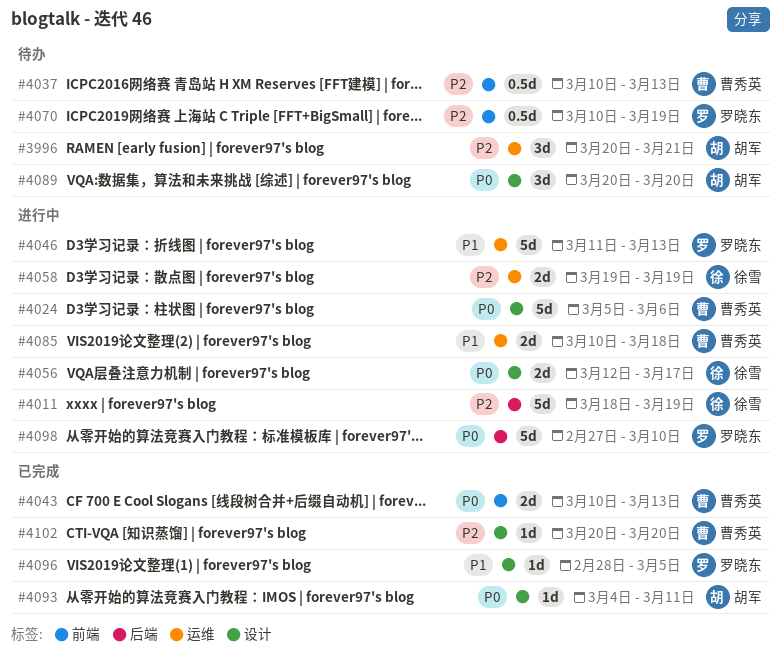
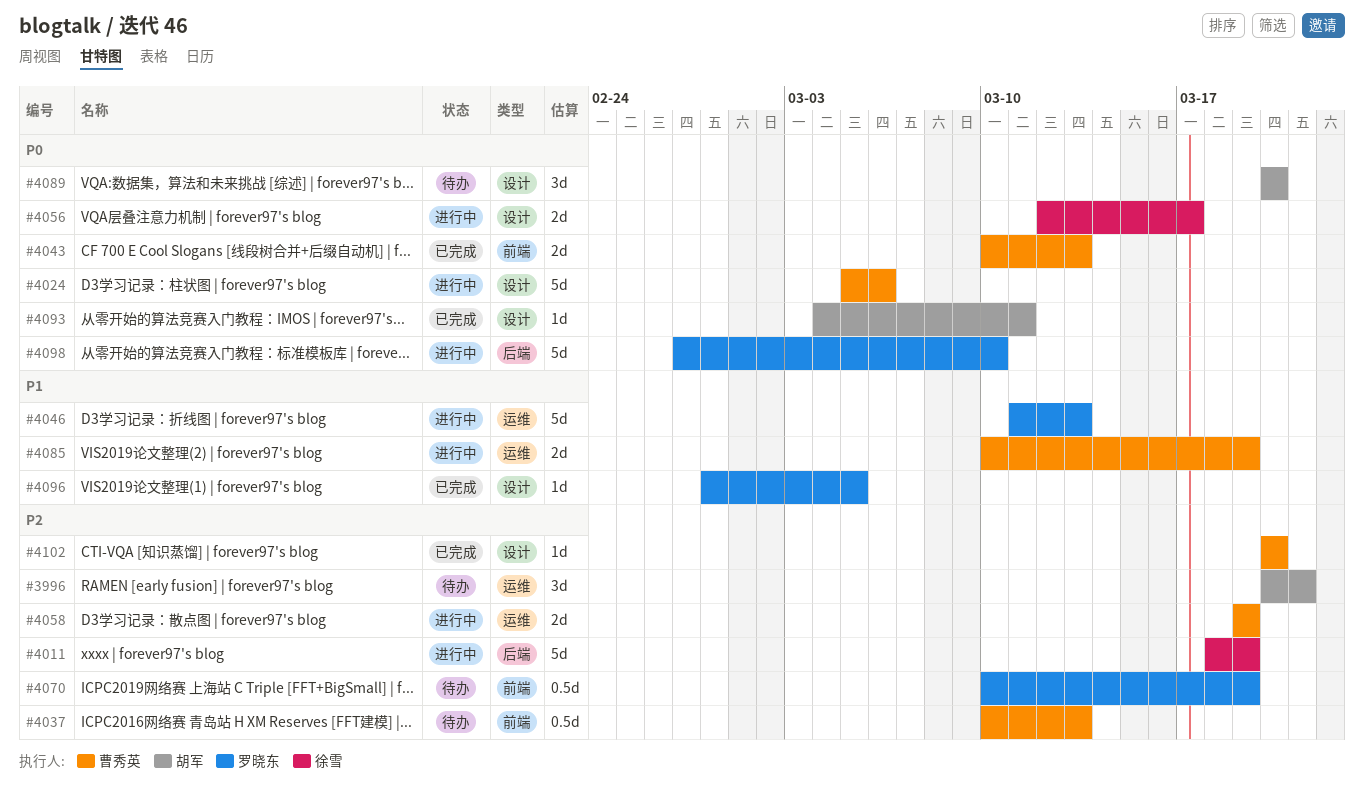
#4058, owner: 徐雪 -> 曹秀英
#4085, due: Mar 18 -> Mar 19

